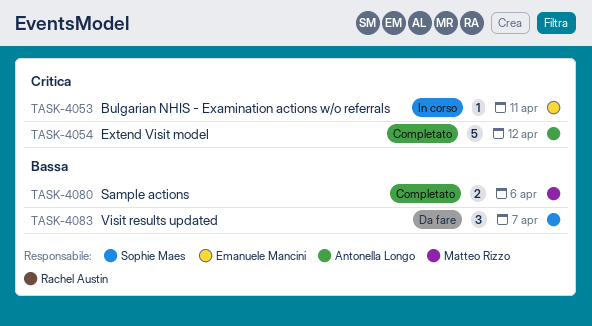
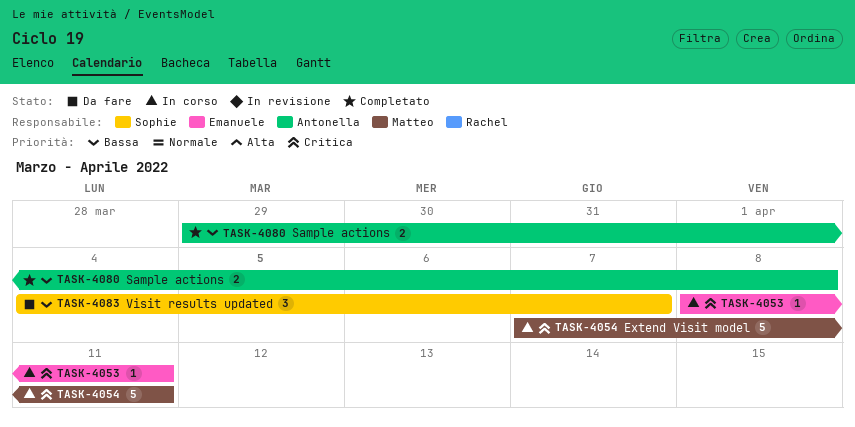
TASK-4054, status: Completato -> In corso
TASK-4054, owner: Antonella Longo -> Matteo Rizzo
TASK-4054, due: Apr 12 -> Apr 11
TASK-4080, owner: Matteo Rizzo -> Antonella Longo
TASK-4080, due: Apr 6 -> Apr 8

